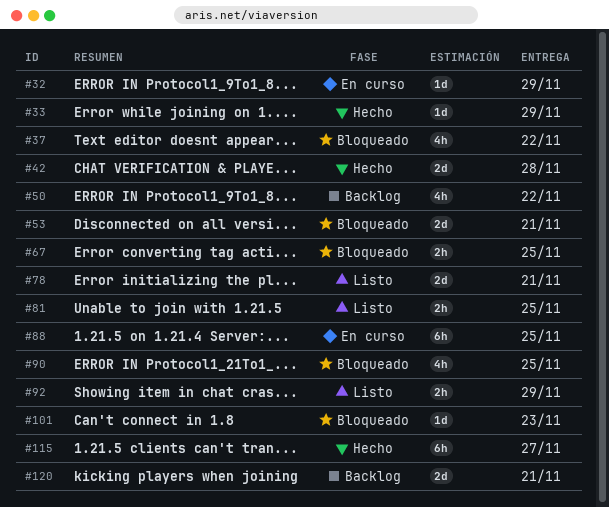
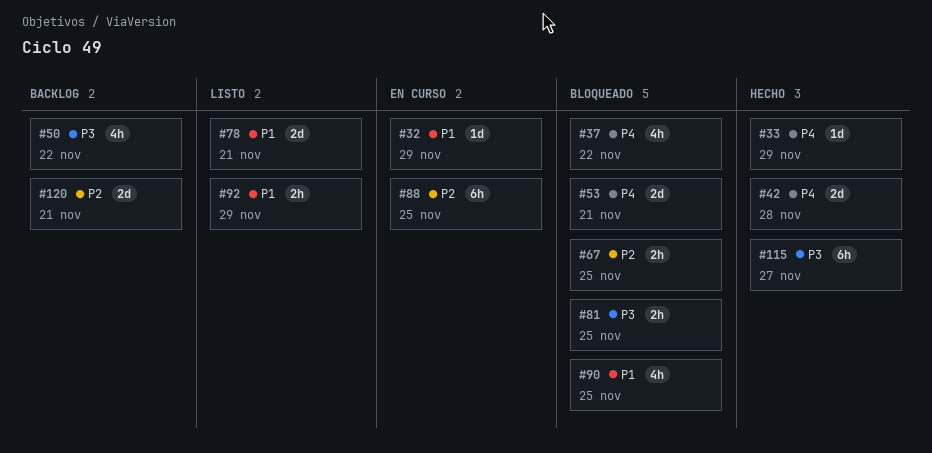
#81, status: Listo -> Bloqueado
#101: present -> none

